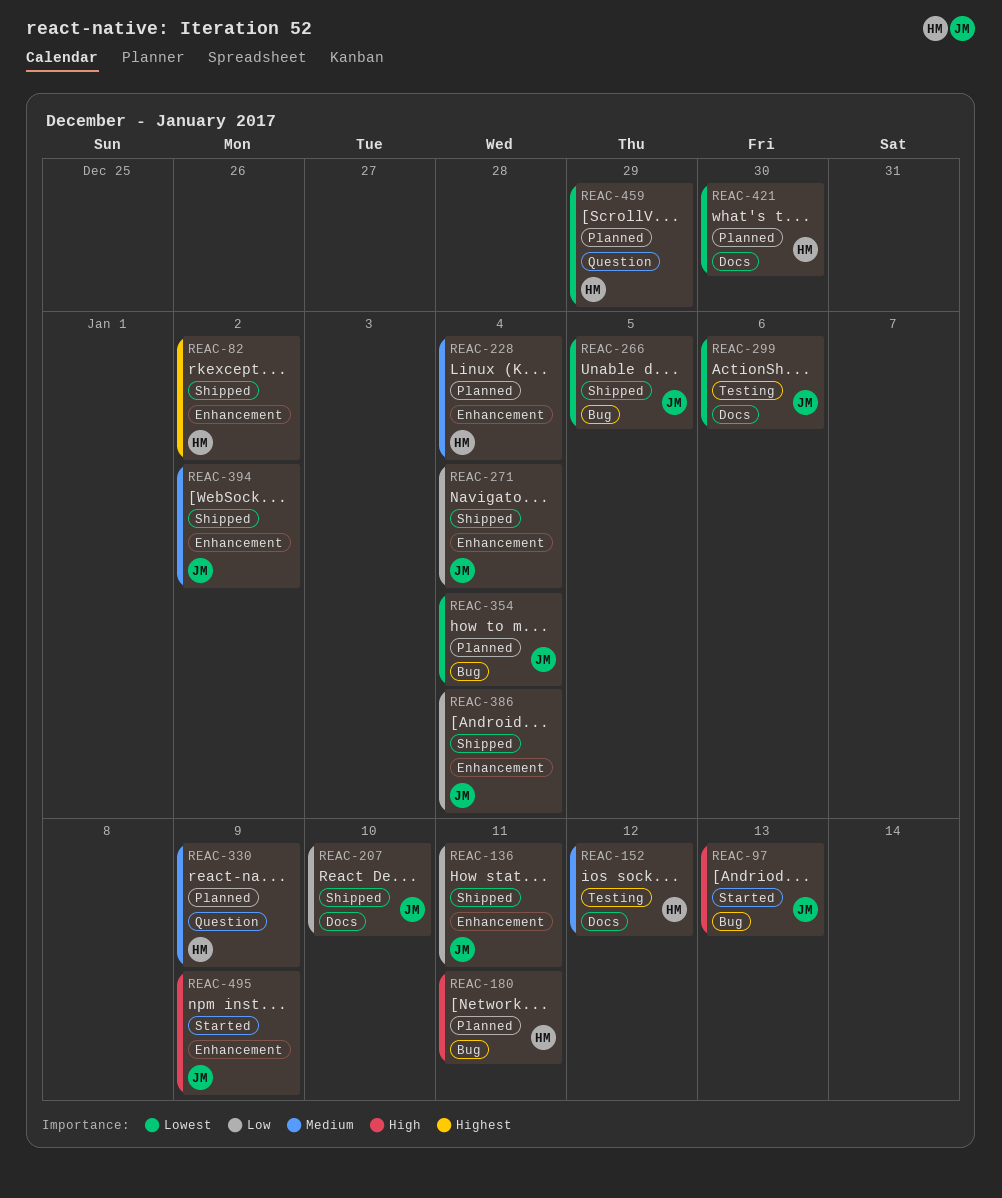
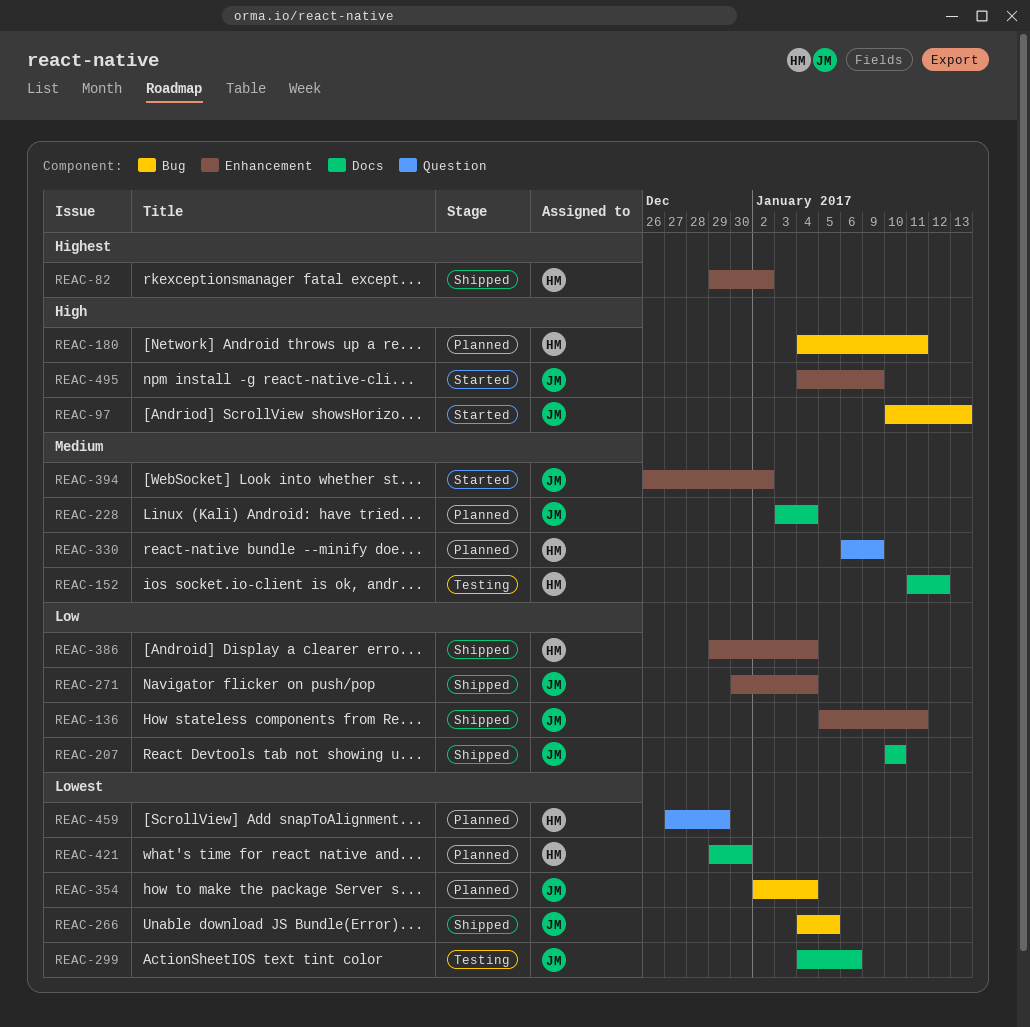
REAC-228, owner: HM -> JM
REAC-228, label: Enhancement -> Docs
REAC-386, owner: JM -> HM
REAC-394, status: Shipped -> Started

